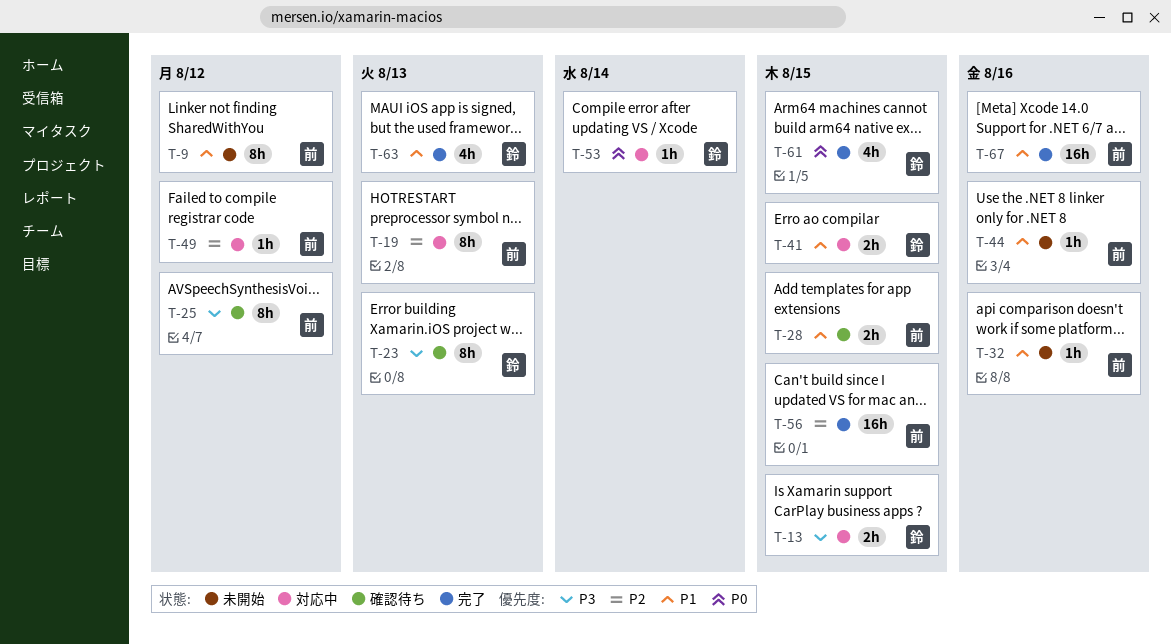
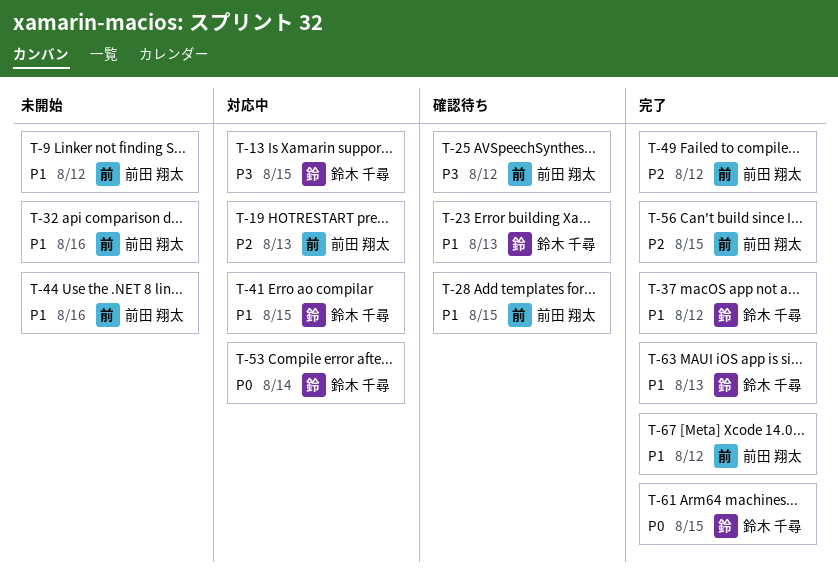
T-23, priority: P3 -> P1
T-37: none -> present
T-49, status: 対応中 -> 完了
T-67, due: Aug 16 -> Aug 12

